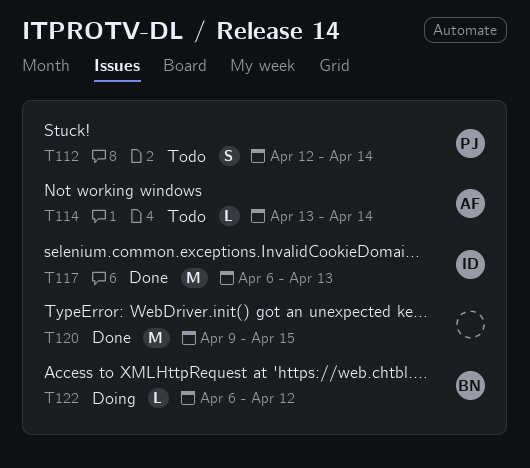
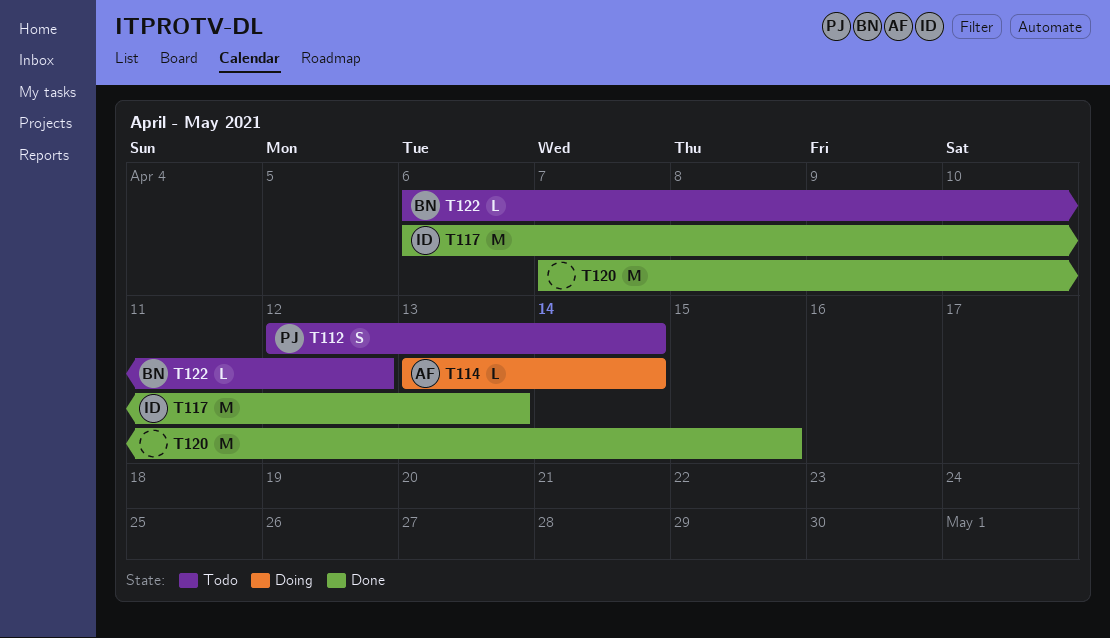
T114, status: Todo -> Doing
T120, start: Apr 9 -> Apr 7
T122, status: Doing -> Todo

